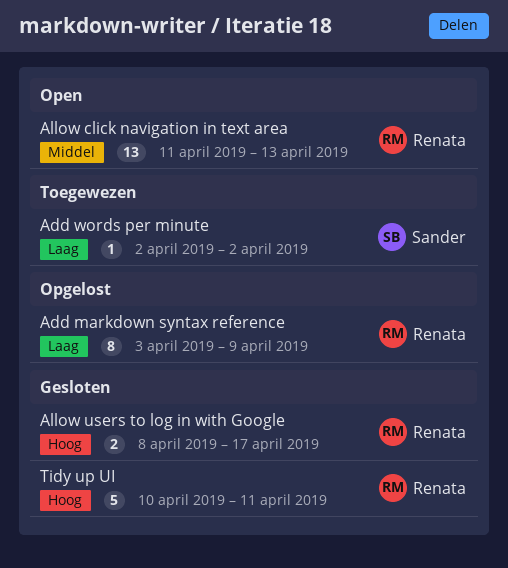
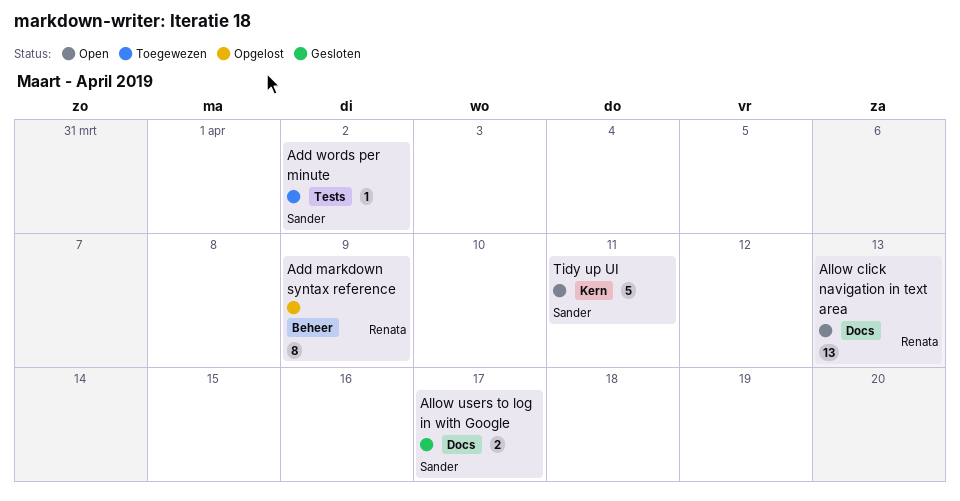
Allow users to log in with Google, owner: Renata -> Sander
Tidy up UI, status: Gesloten -> Open
Tidy up UI, owner: Renata -> Sander

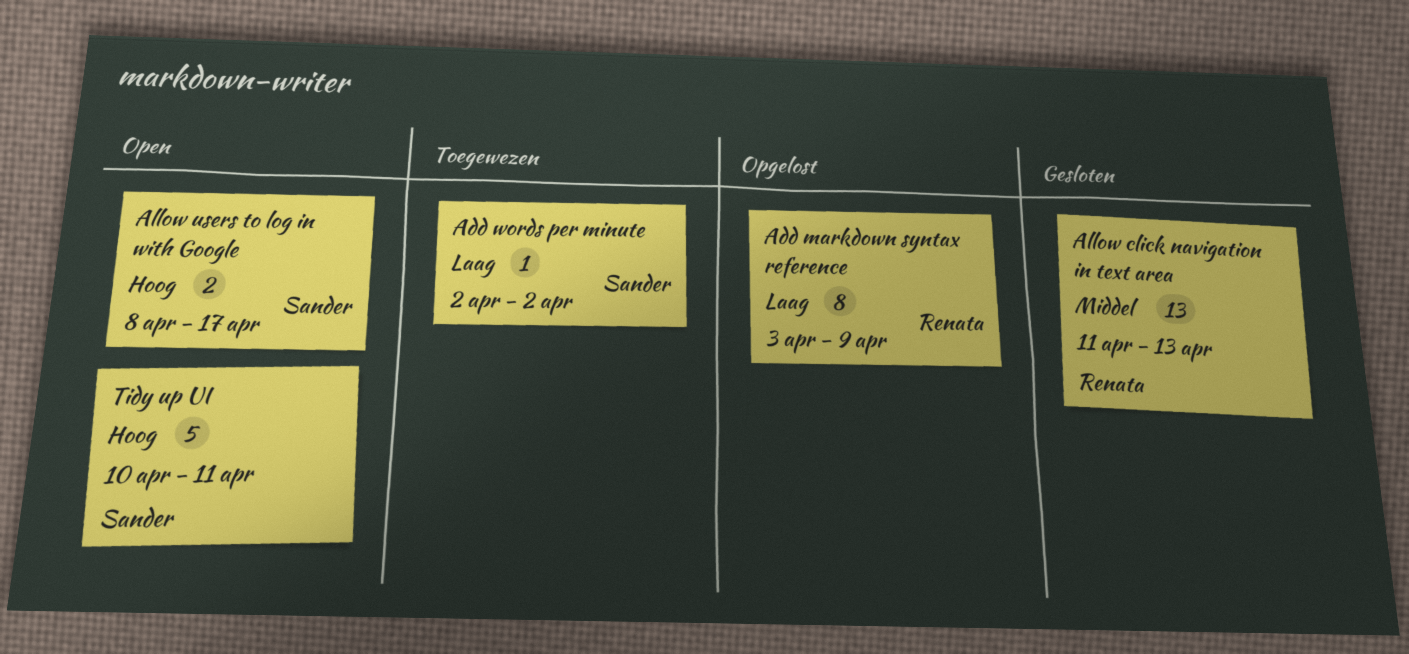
Allow click navigation in text area, status: Open -> Gesloten
Allow users to log in with Google, status: Gesloten -> Open

